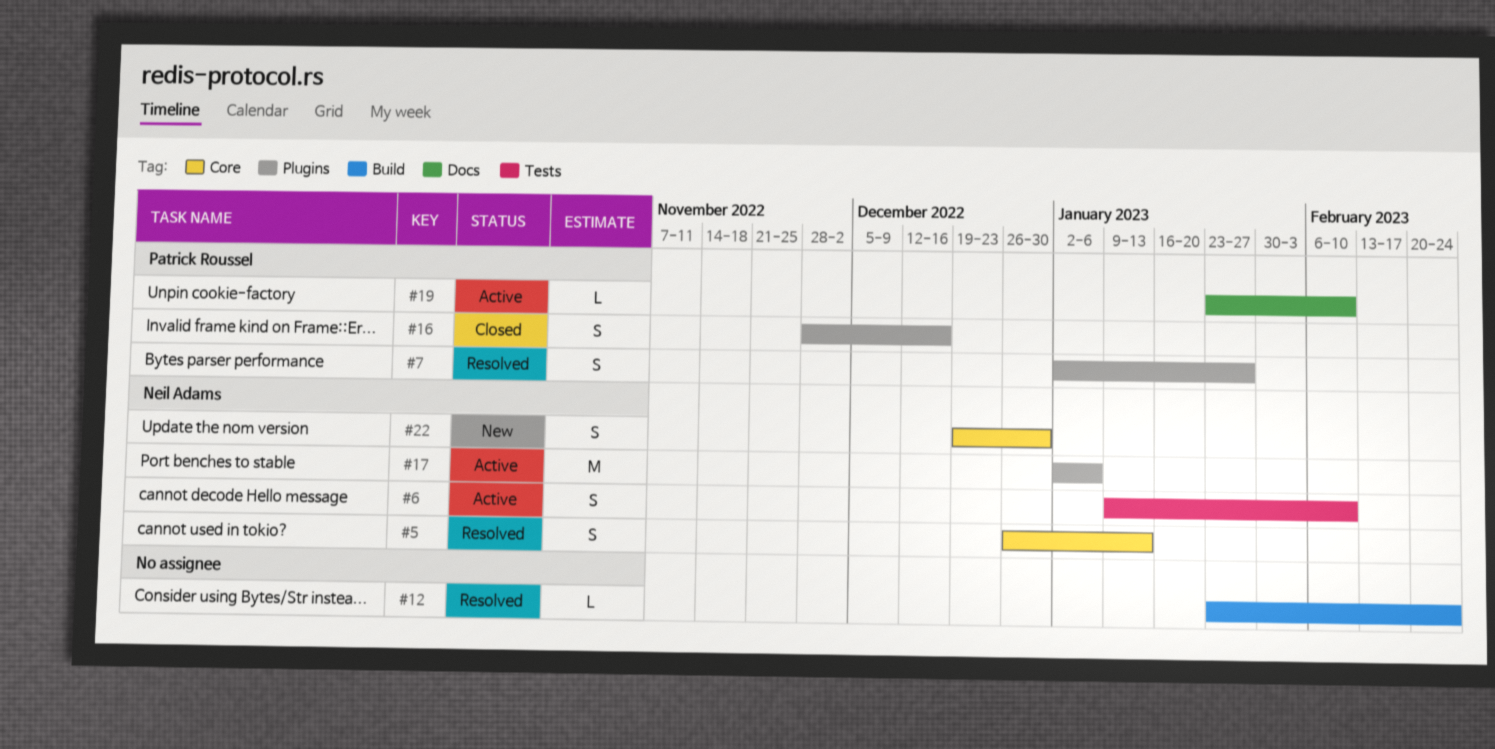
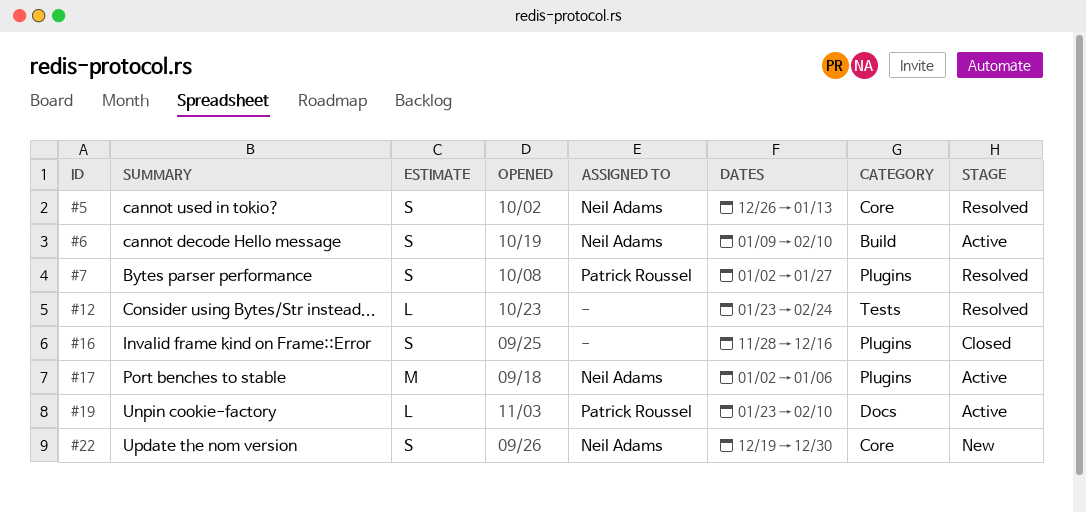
#6, label: Tests -> Build
#12, label: Build -> Tests
#16, owner: Patrick Roussel -> none

